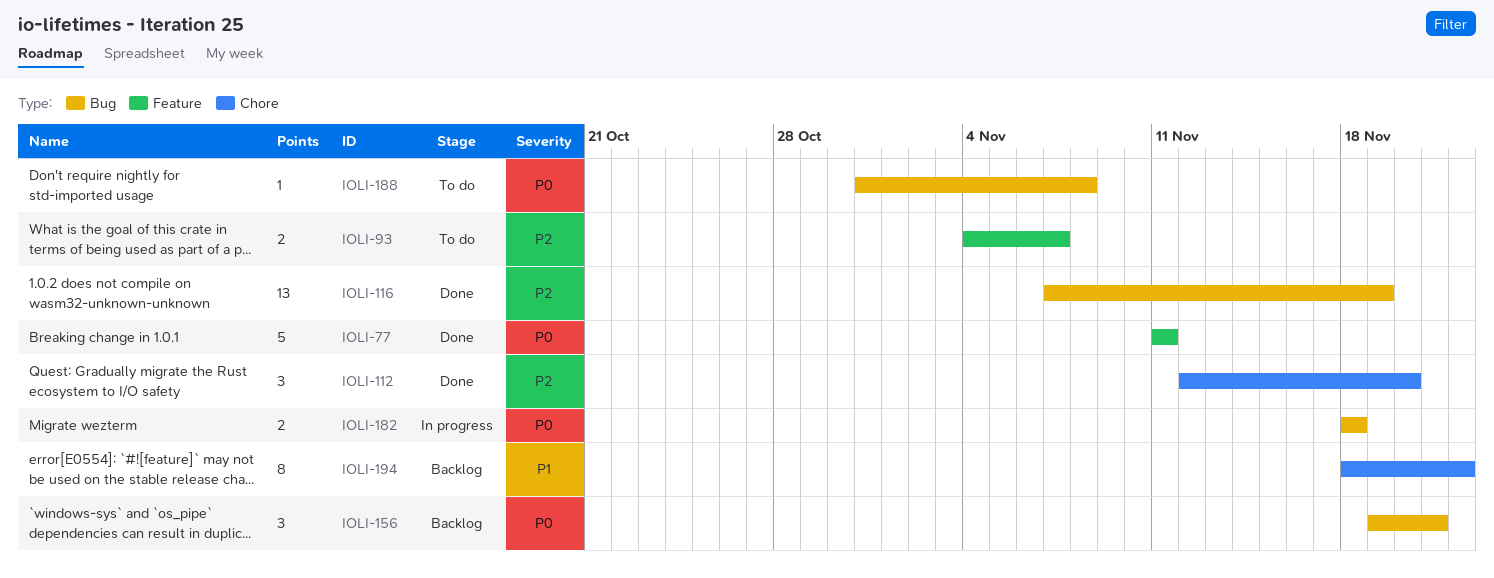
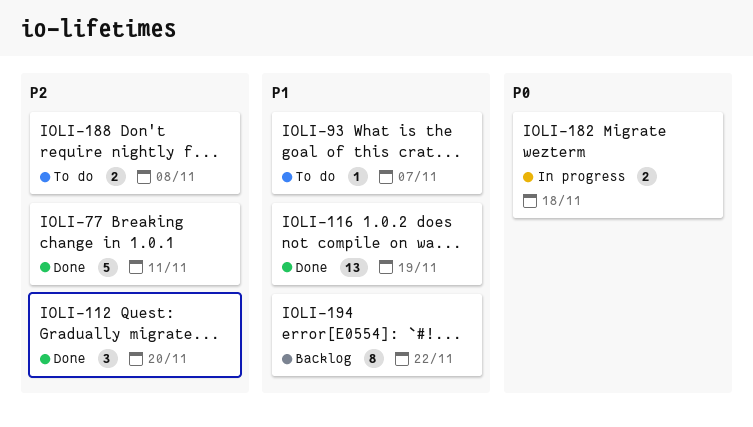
IOLI-77, priority: P0 -> P2
IOLI-93, priority: P2 -> P1
IOLI-93, estimate: 2 -> 1
IOLI-116, priority: P2 -> P1
IOLI-156: present -> none
IOLI-188, priority: P0 -> P2
IOLI-188, estimate: 1 -> 2

